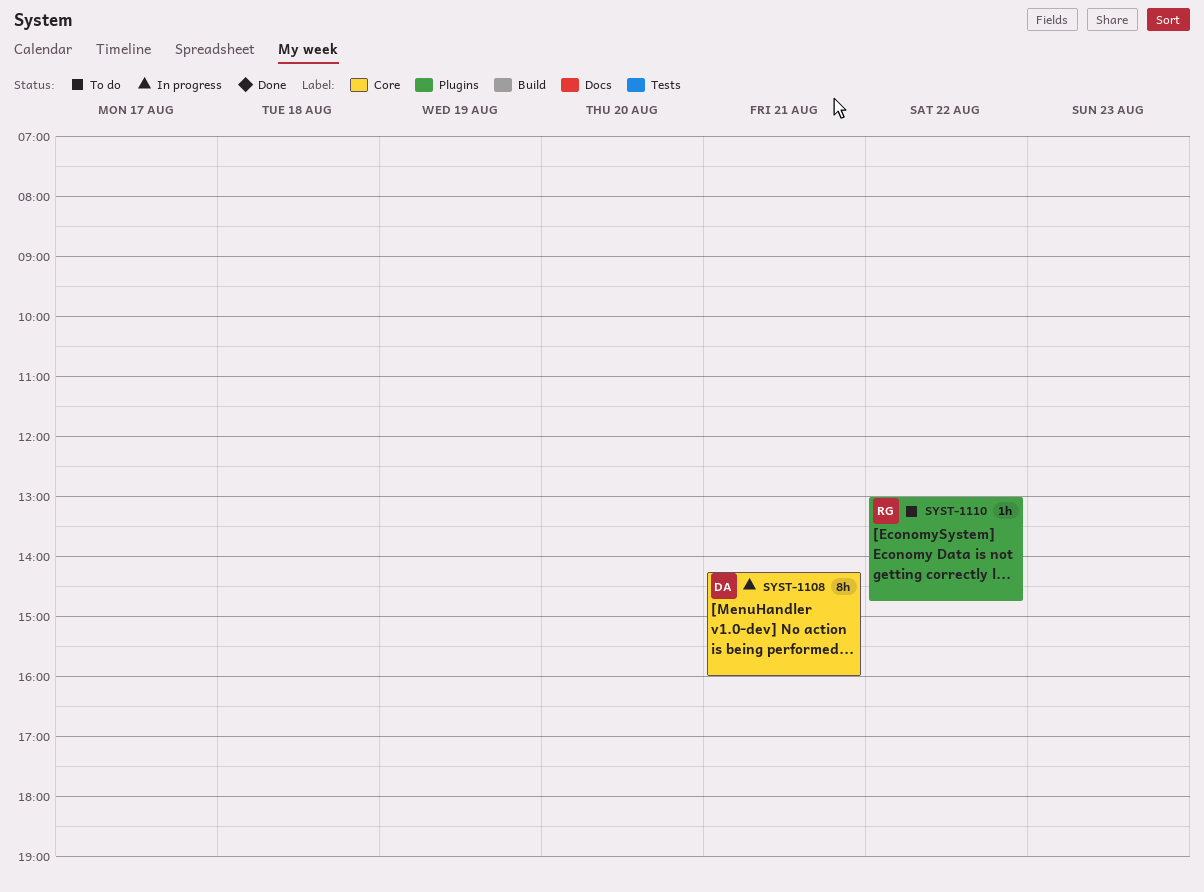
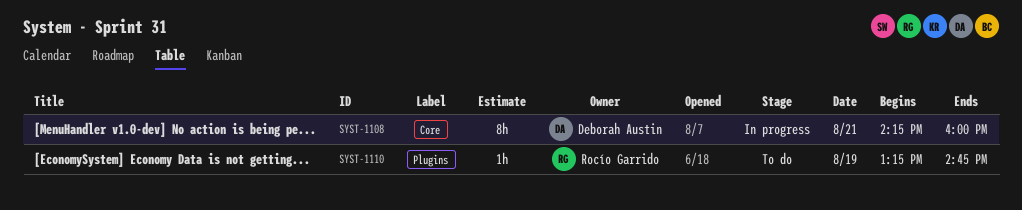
SYST-1110, day: Aug 22 -> Aug 19
SYST-1110, begins: 13:00 -> 13:15

